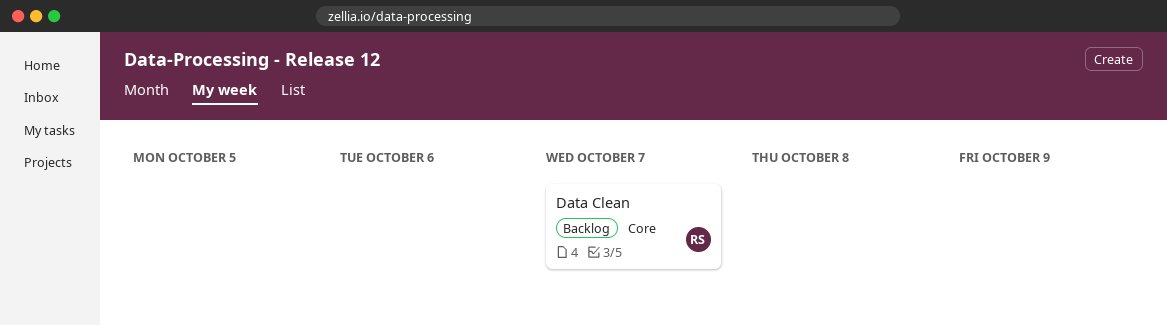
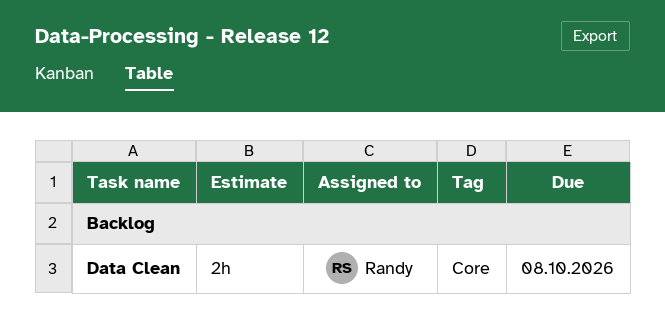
Data Clean, due: Oct 7 -> Oct 8

